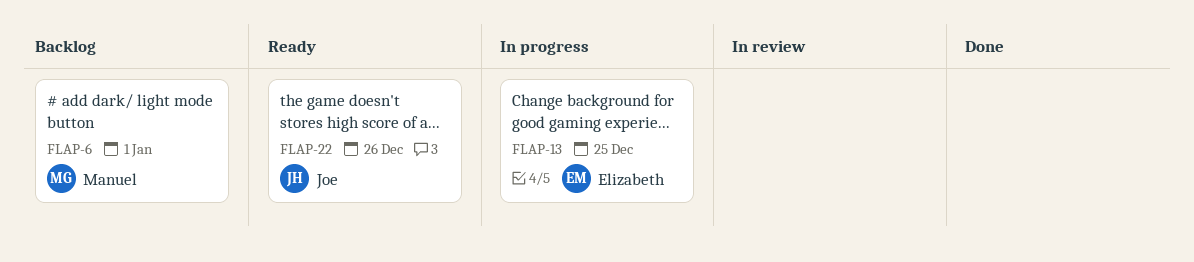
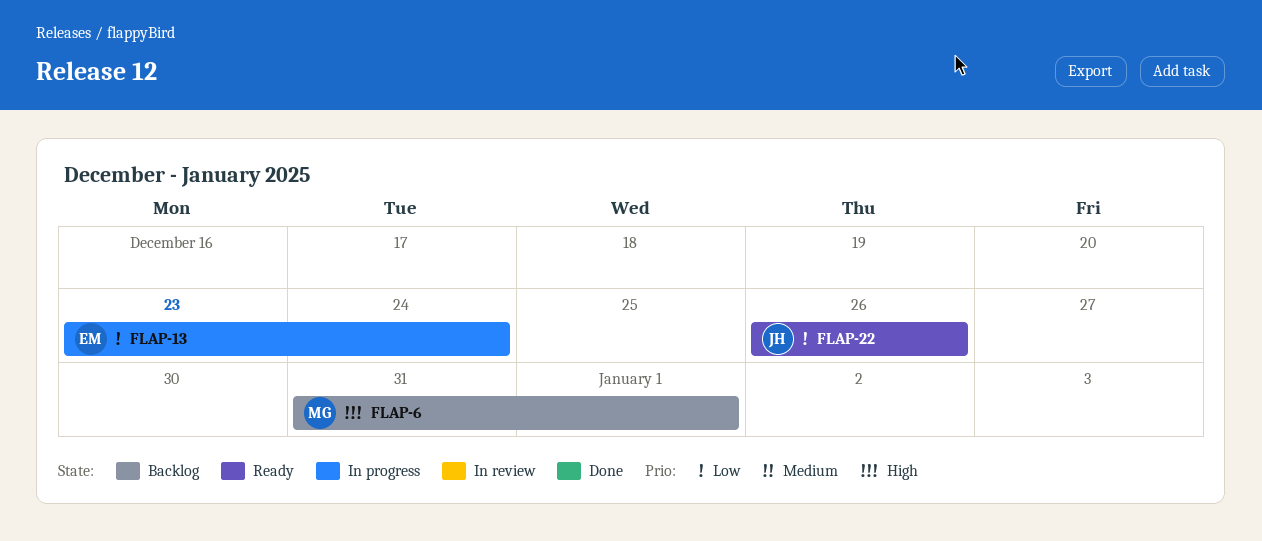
FLAP-13, due: Dec 25 -> Dec 24

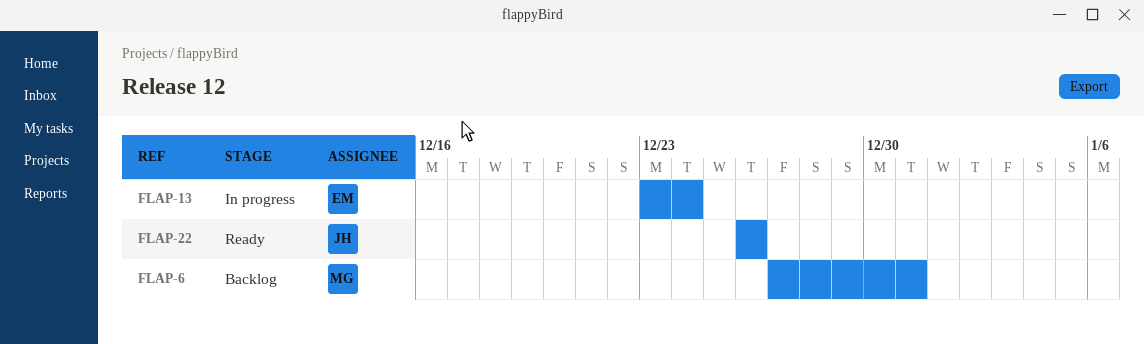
FLAP-6, start: Dec 31 -> Dec 27
FLAP-6, due: Jan 1 -> Dec 31

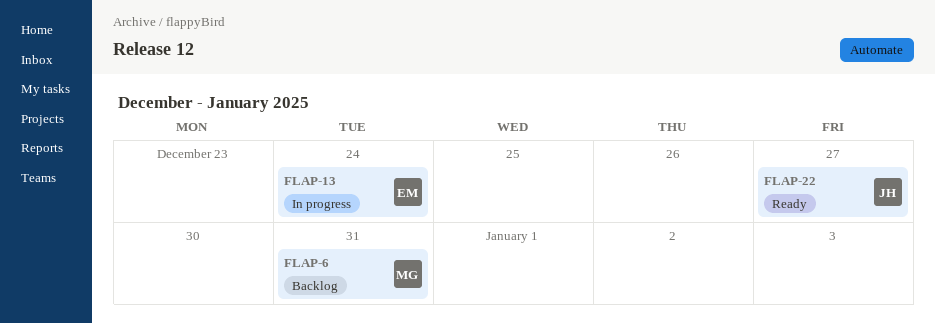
FLAP-22, due: Dec 26 -> Dec 27

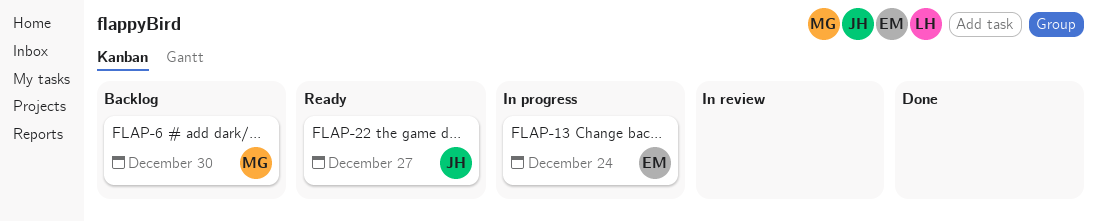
FLAP-6, due: Dec 31 -> Dec 30

